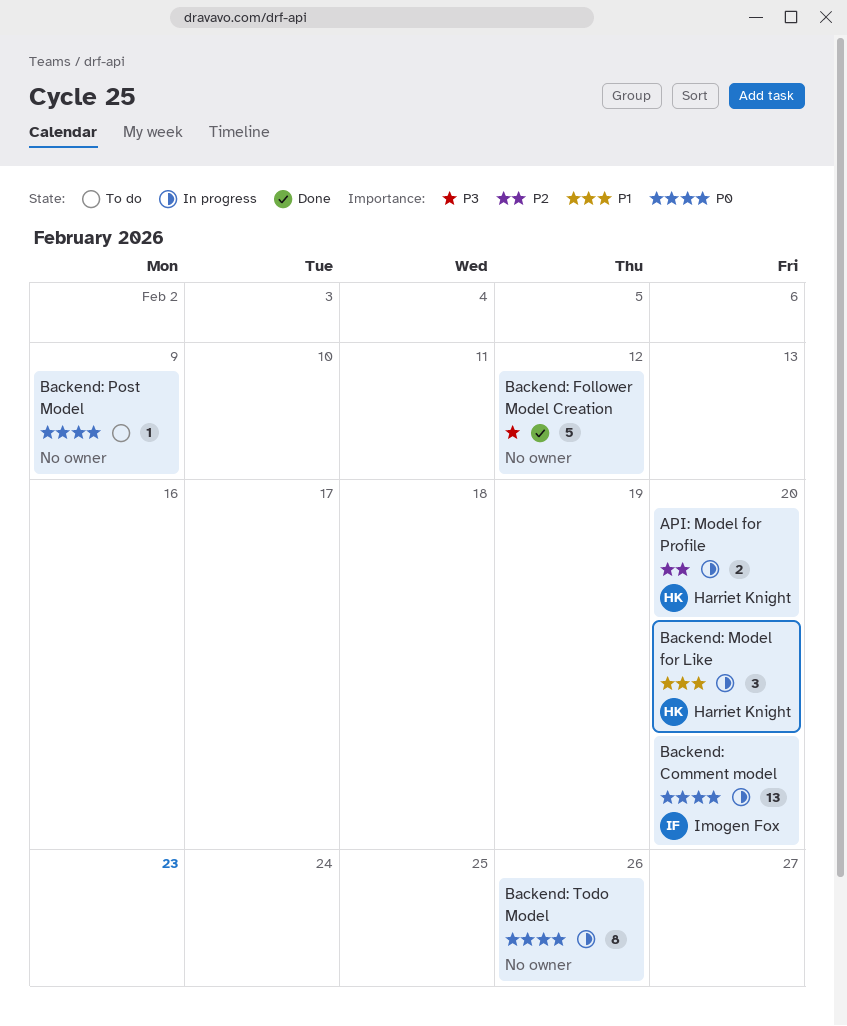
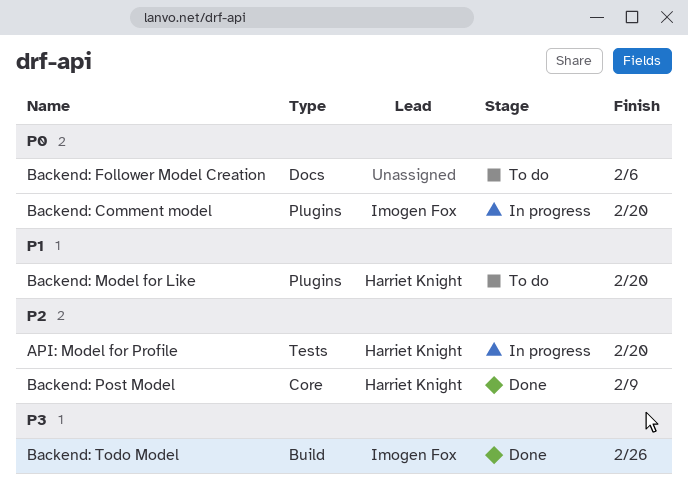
Backend: Follower Model Creation, status: Done -> To do
Backend: Follower Model Creation, priority: P3 -> P0
Backend: Follower Model Creation, due: Feb 12 -> Feb 6
Backend: Model for Like, status: In progress -> To do
Backend: Post Model, status: To do -> Done
Backend: Post Model, owner: none -> Harriet Knight
Backend: Post Model, priority: P0 -> P2
Backend: Todo Model, status: In progress -> Done
Backend: Todo Model, owner: none -> Imogen Fox
Backend: Todo Model, priority: P0 -> P3

